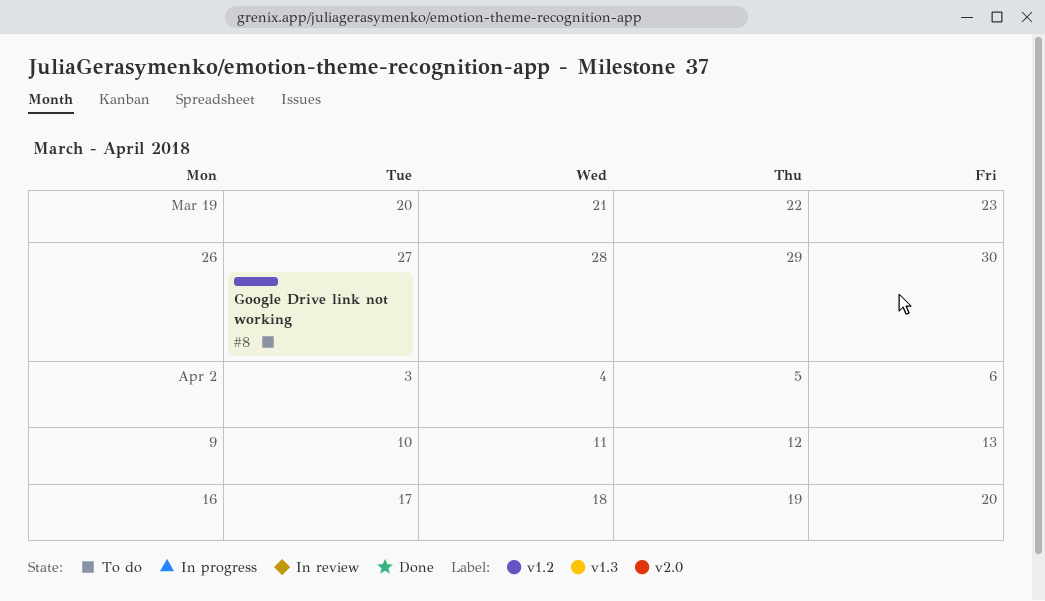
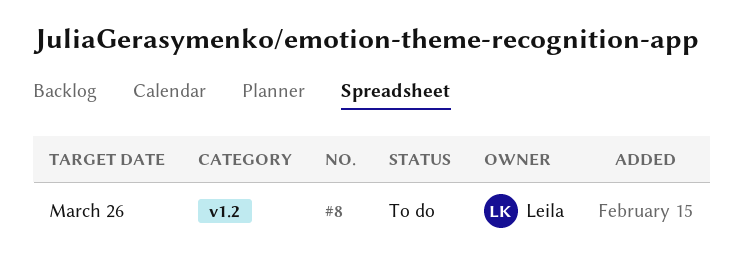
#8, due: Mar 27 -> Mar 26

